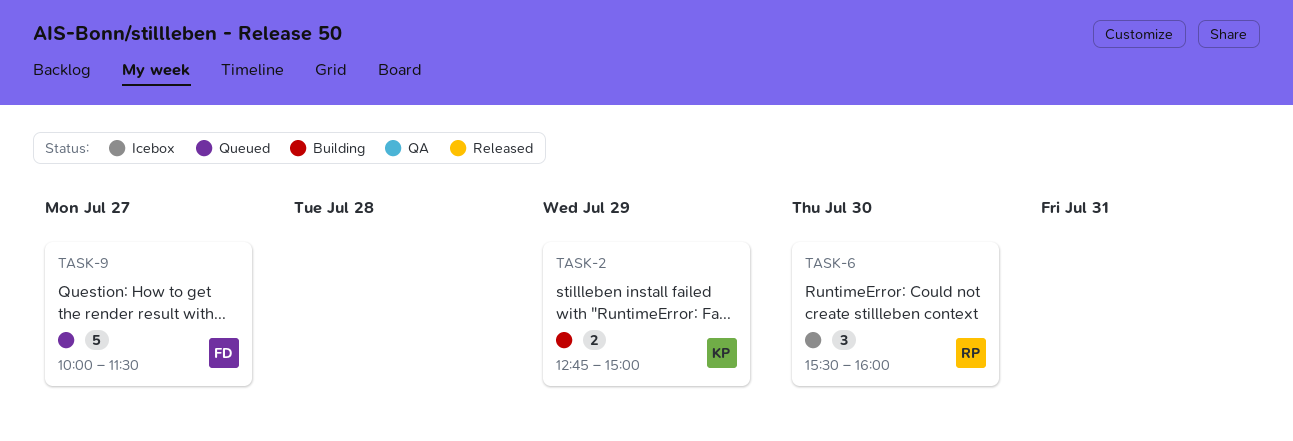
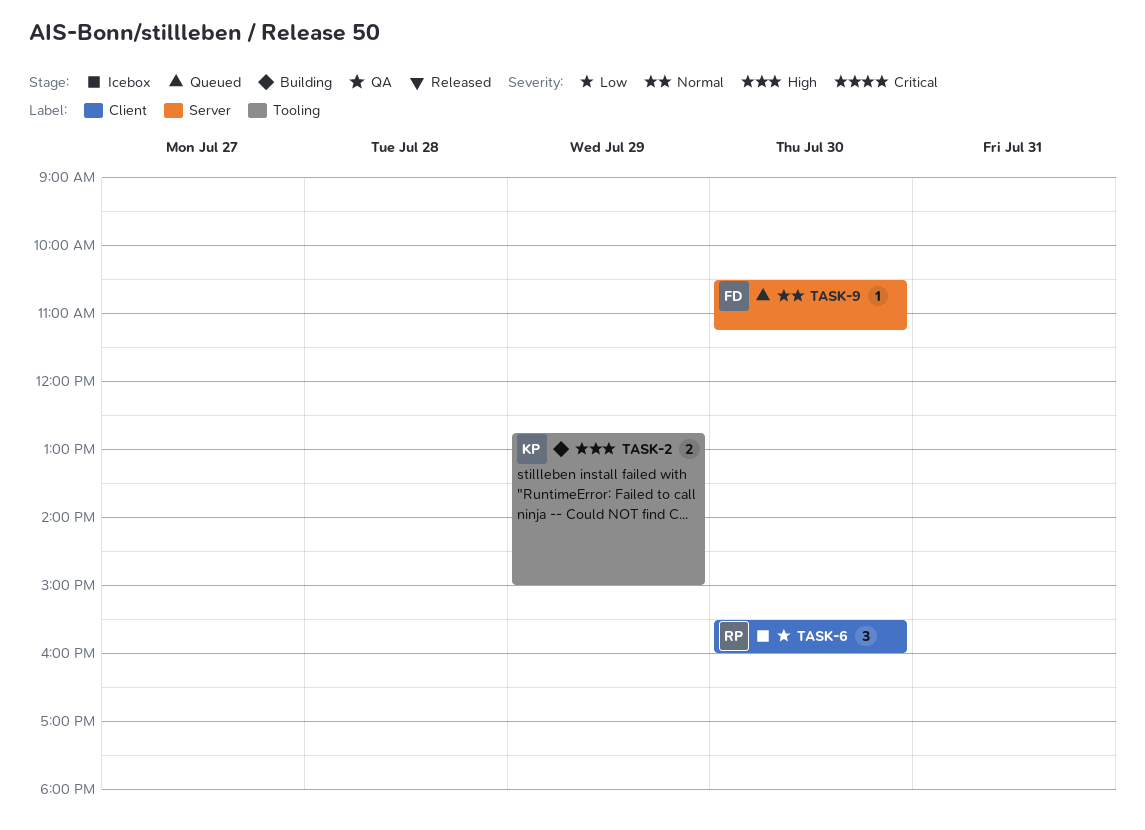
TASK-9, estimate: 5 -> 1
TASK-9, day: Jul 27 -> Jul 30
TASK-9, begins: 10:00 -> 10:30
TASK-9, ends: 11:30 -> 11:15

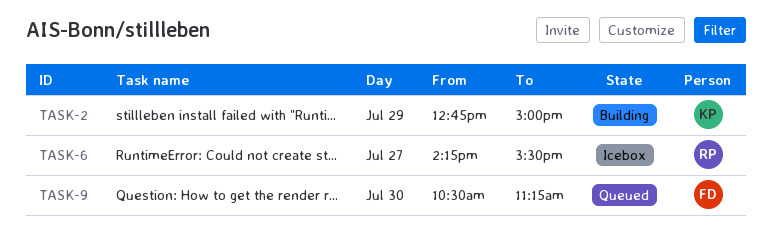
TASK-6, day: Jul 30 -> Jul 27
TASK-6, begins: 15:30 -> 14:15
TASK-6, ends: 16:00 -> 15:30

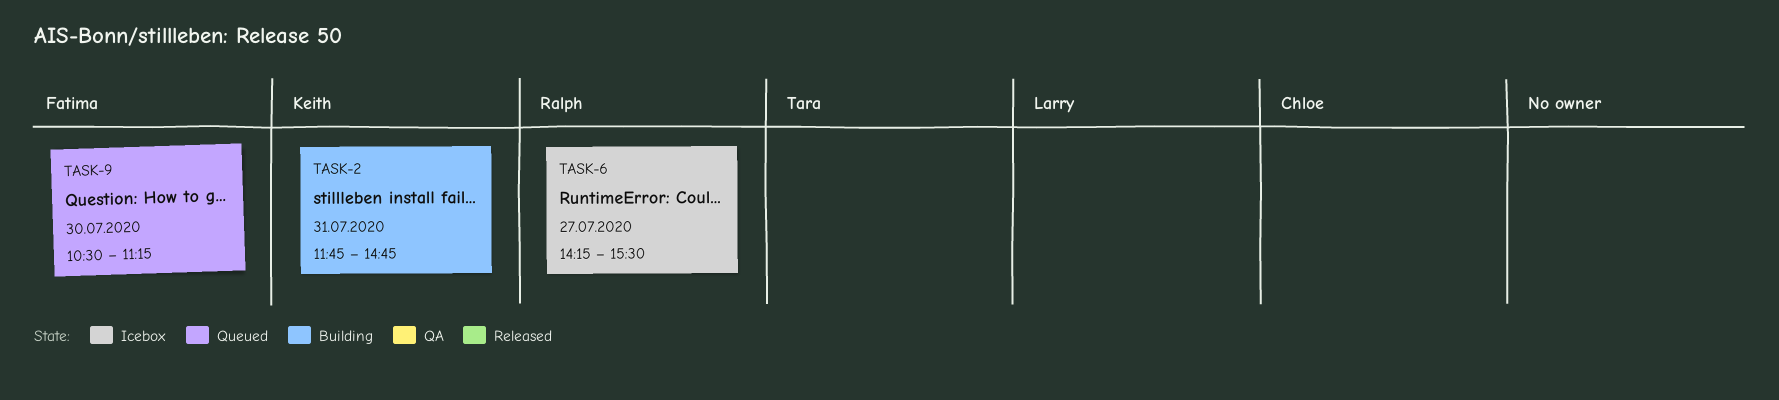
TASK-2, day: Jul 29 -> Jul 31
TASK-2, begins: 12:45 -> 11:45
TASK-2, ends: 15:00 -> 14:45

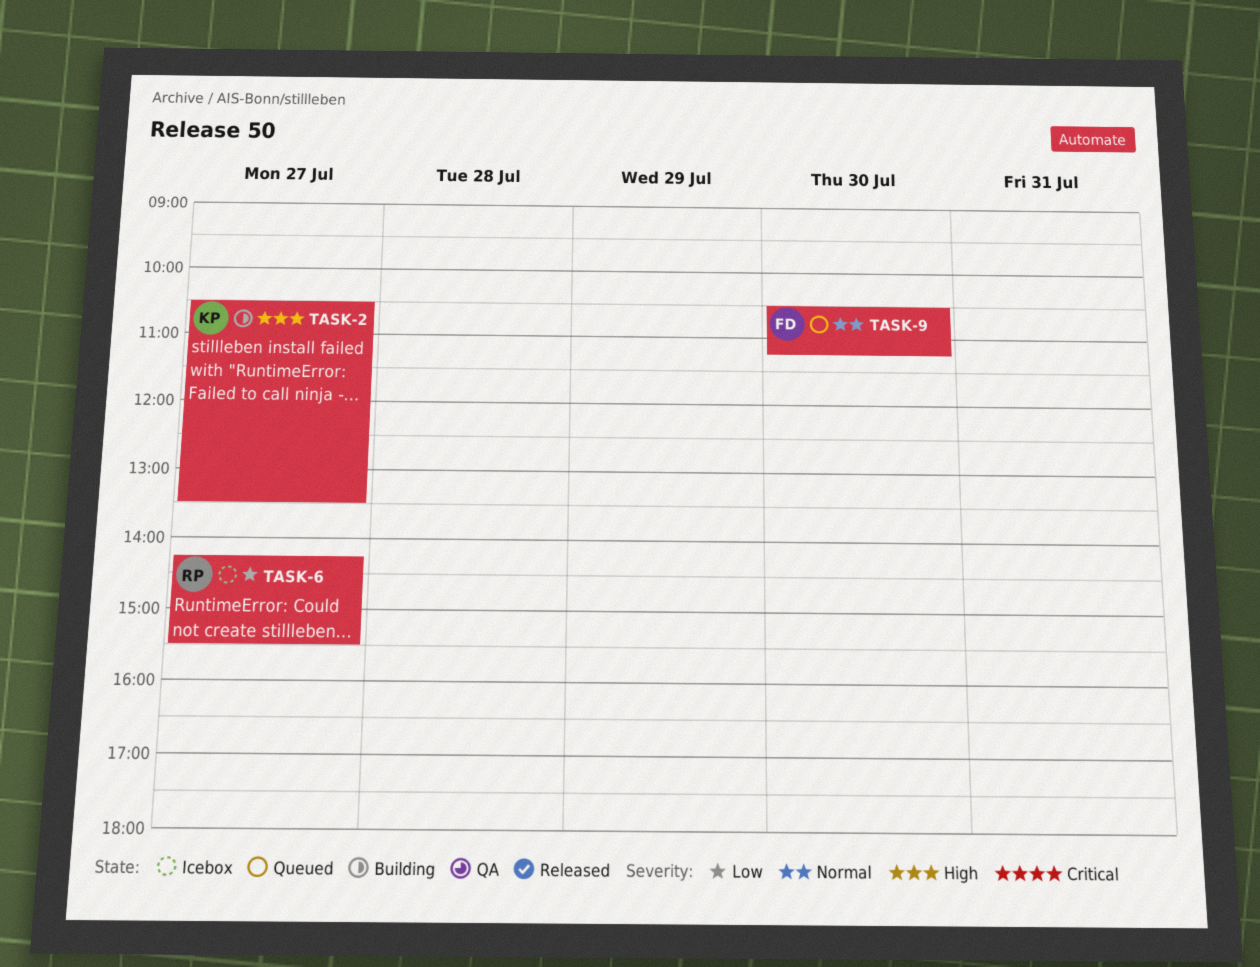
TASK-2, day: Jul 31 -> Jul 27
TASK-2, begins: 11:45 -> 10:30
TASK-2, ends: 14:45 -> 13:30

